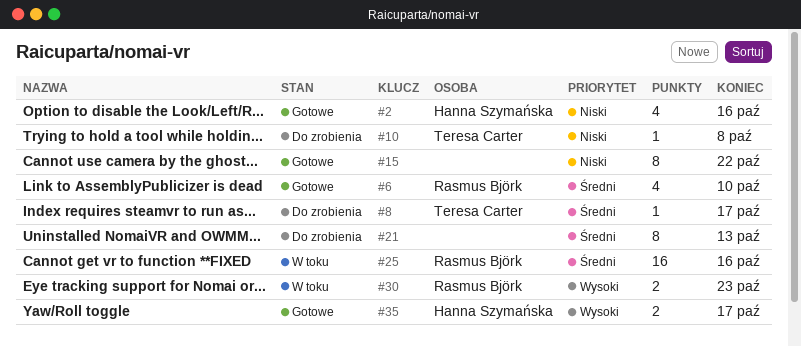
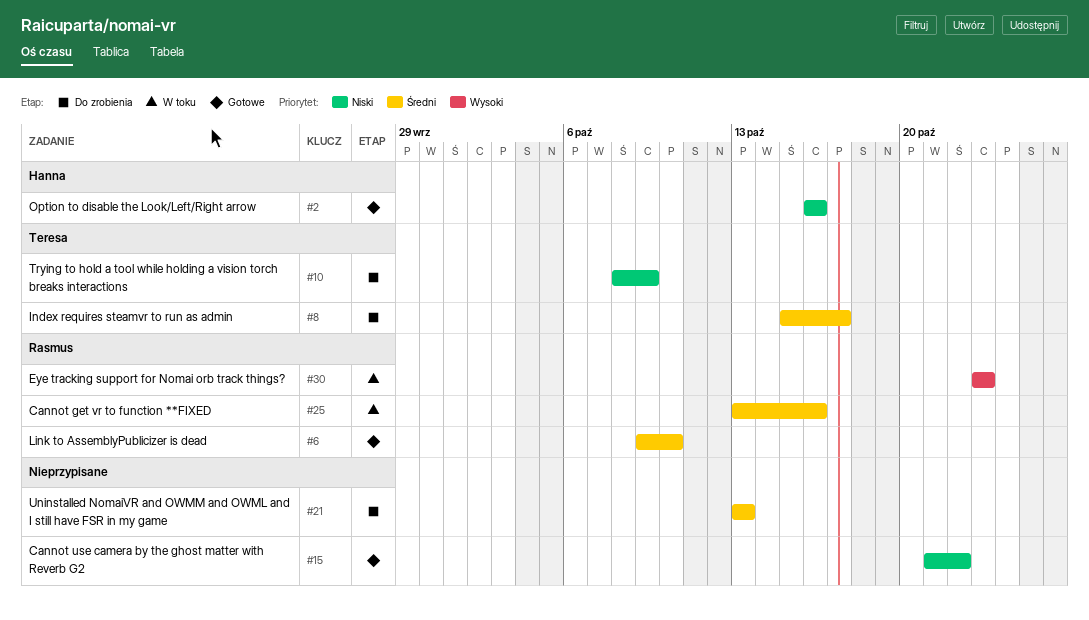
#10, due: Oct 8 -> Oct 9
#35: present -> none

